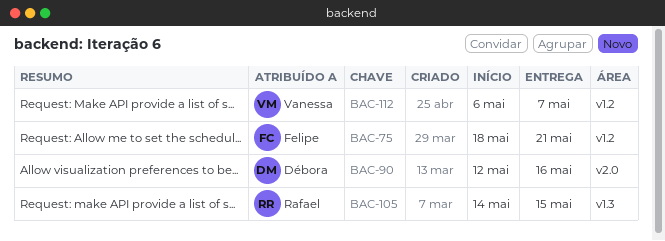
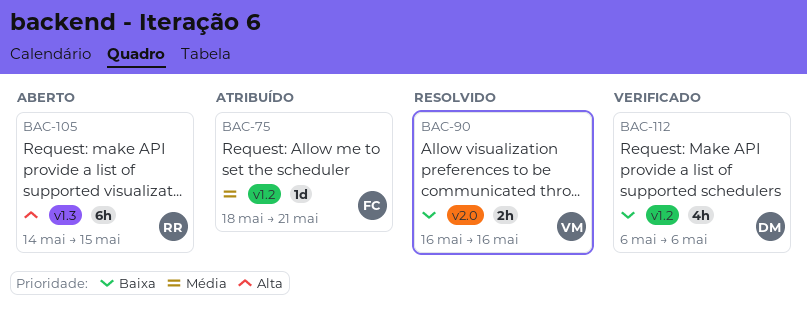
BAC-90, owner: Débora -> Vanessa
BAC-90, start: May 12 -> May 16
BAC-112, owner: Vanessa -> Débora
BAC-112, due: May 7 -> May 6

